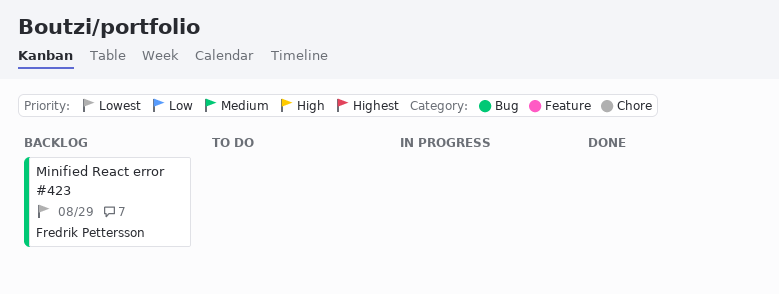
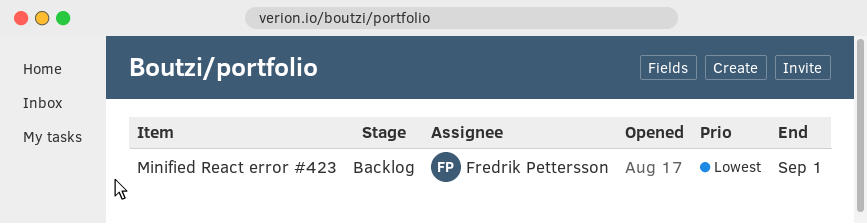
Minified React error #423, due: Aug 29 -> Sep 1

